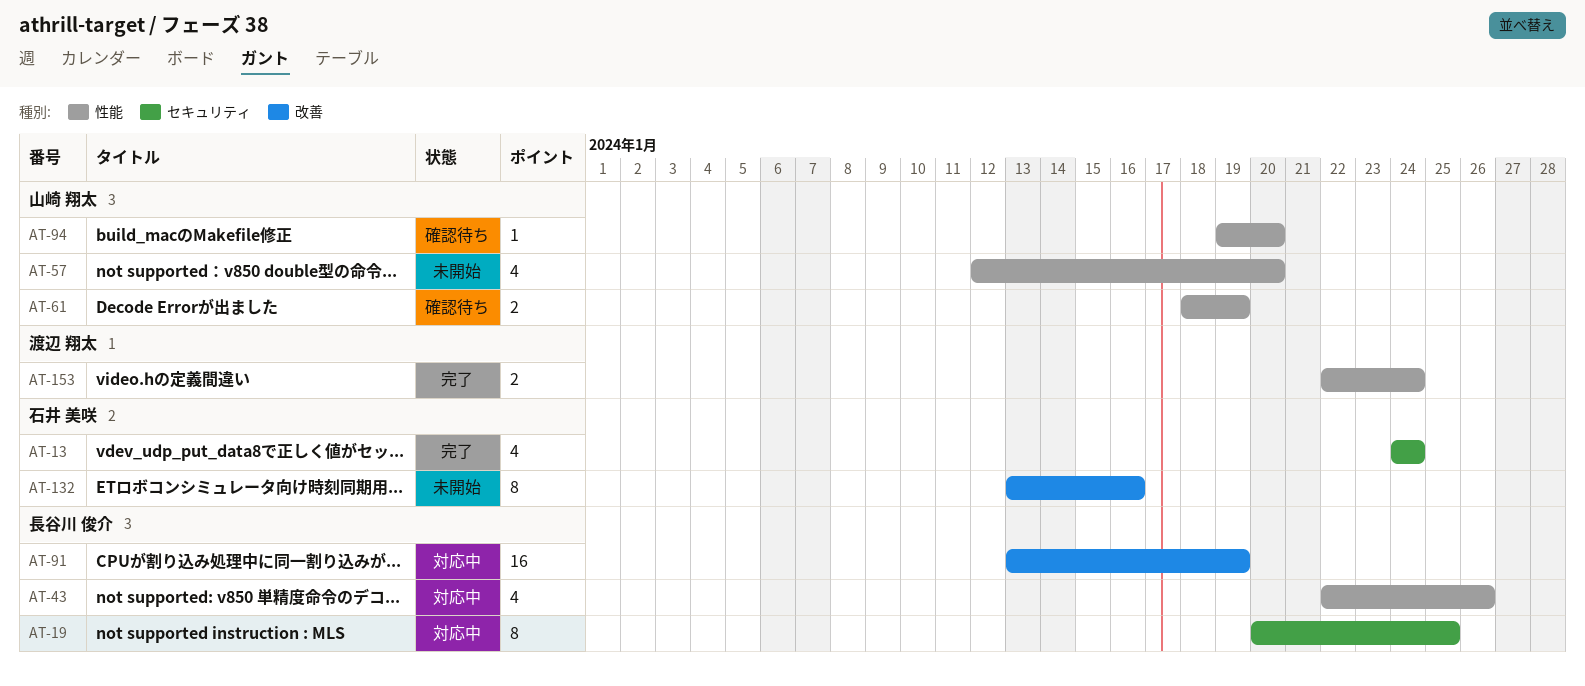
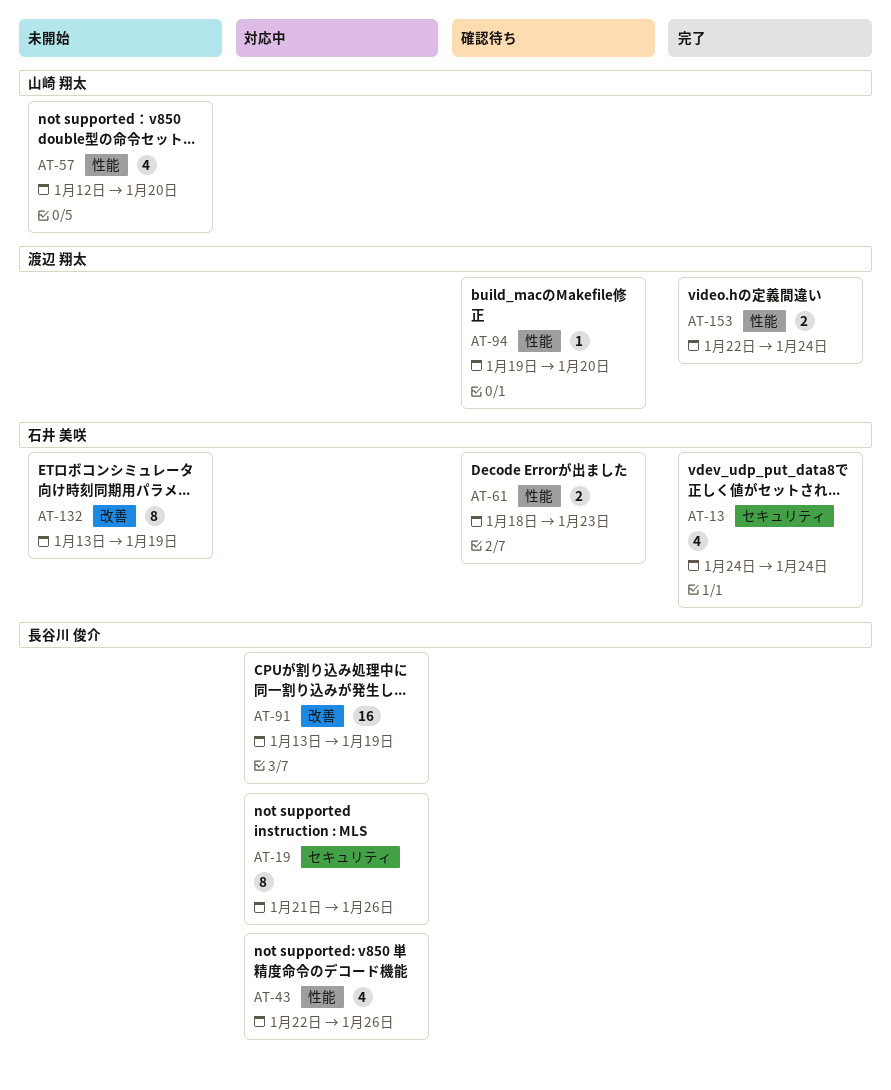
AT-19, start: Jan 20 -> Jan 21
AT-19, due: Jan 25 -> Jan 26
AT-61, owner: 山崎 翔太 -> 石井 美咲
AT-61, due: Jan 19 -> Jan 23
AT-94, owner: 山崎 翔太 -> 渡辺 翔太
AT-132, due: Jan 16 -> Jan 19

